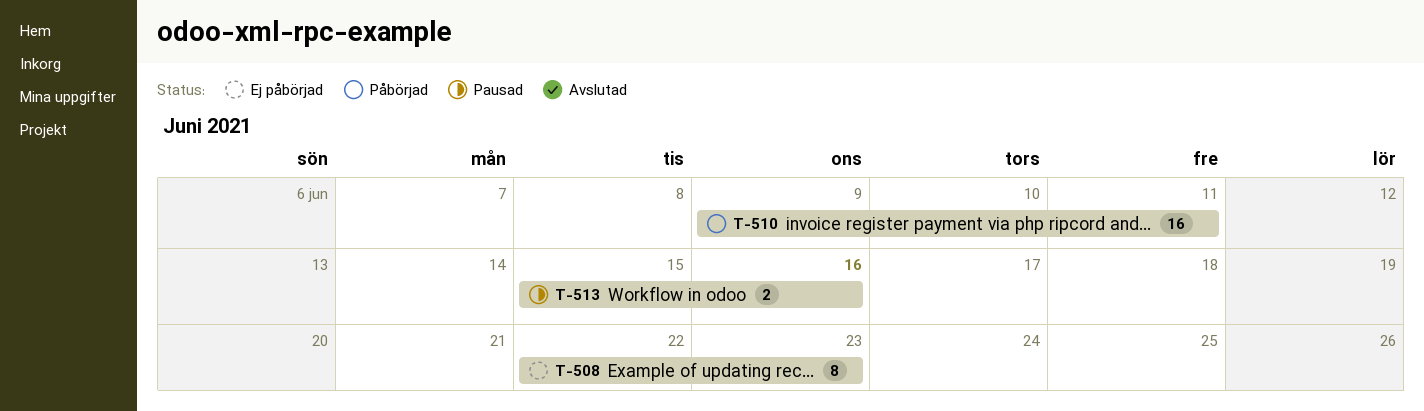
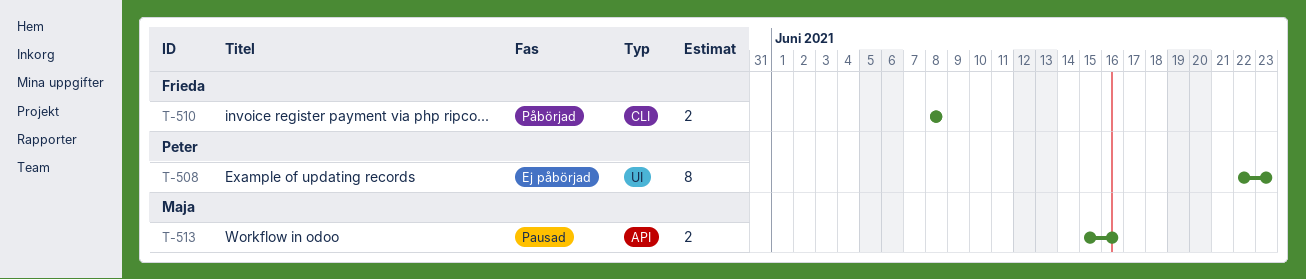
T-510, estimate: 16 -> 2
T-510, start: Jun 9 -> Jun 8
T-510, due: Jun 11 -> Jun 8

